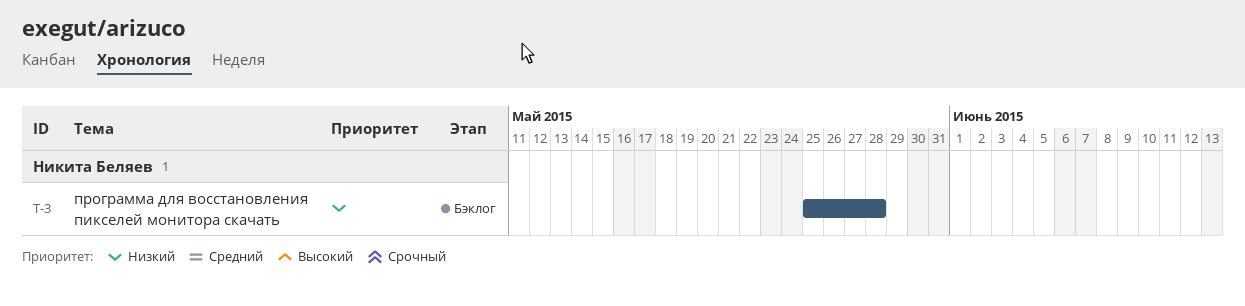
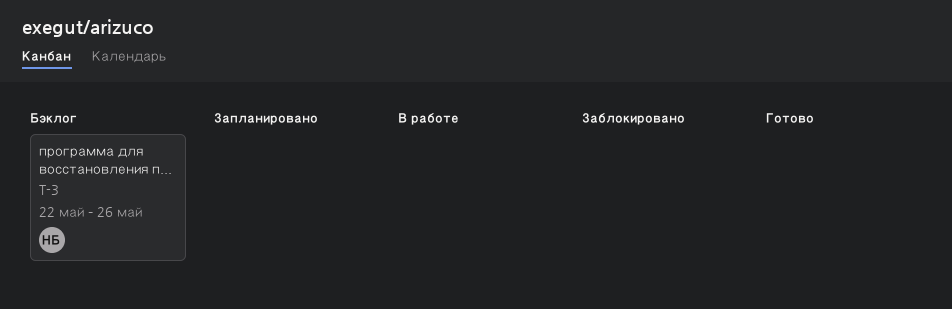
T-3, start: May 25 -> May 22
T-3, due: May 28 -> May 26

